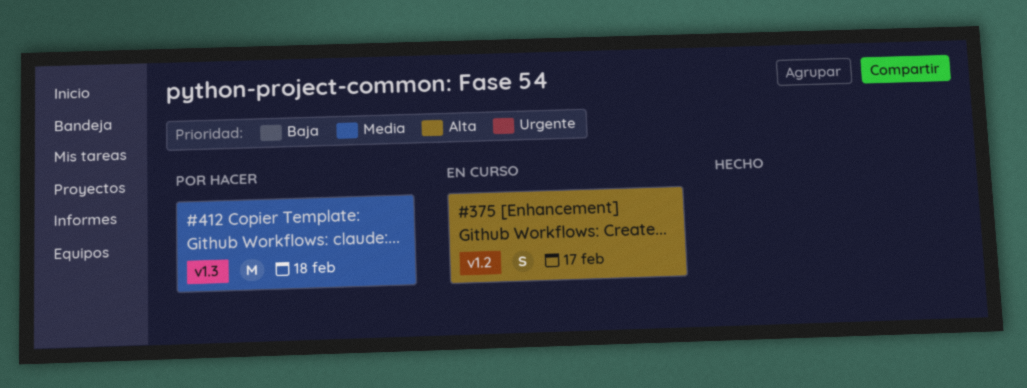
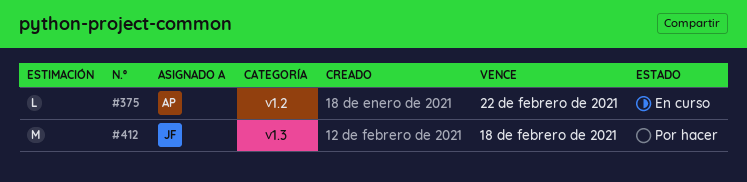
#375, estimate: S -> L
#375, due: Feb 17 -> Feb 22

